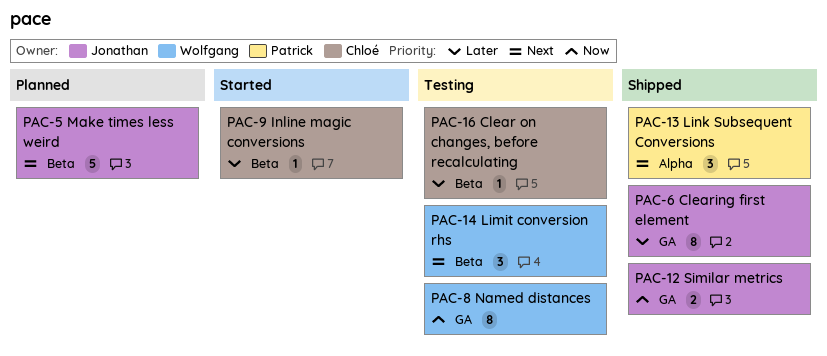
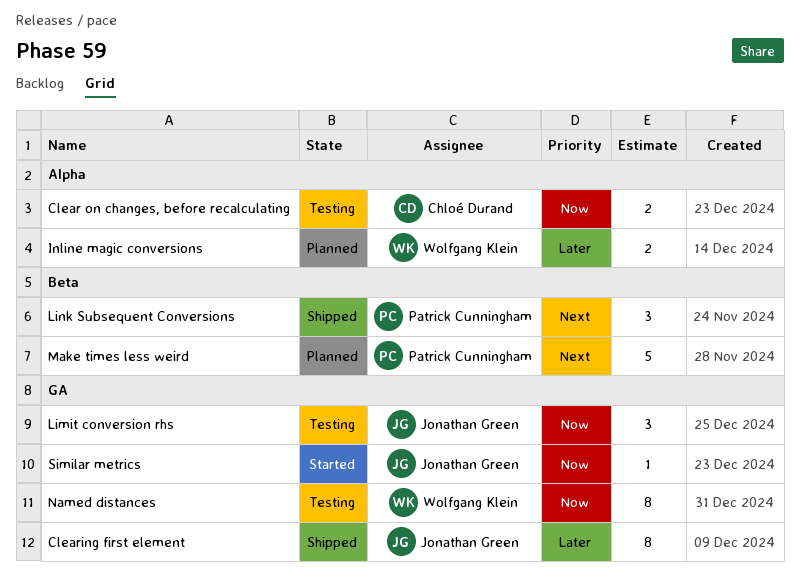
Clear on changes, before recalculating, priority: Later -> Now
Clear on changes, before recalculating, label: Beta -> Alpha
Clear on changes, before recalculating, estimate: 1 -> 2
Inline magic conversions, status: Started -> Planned
Inline magic conversions, owner: Chloé Durand -> Wolfgang Klein
Inline magic conversions, label: Beta -> Alpha
Inline magic conversions, estimate: 1 -> 2
Limit conversion rhs, owner: Wolfgang Klein -> Jonathan Green
Limit conversion rhs, priority: Next -> Now
Limit conversion rhs, label: Beta -> GA
Link Subsequent Conversions, label: Alpha -> Beta
Make times less weird, owner: Jonathan Green -> Patrick Cunningham
Similar metrics, status: Shipped -> Started
Similar metrics, estimate: 2 -> 1

